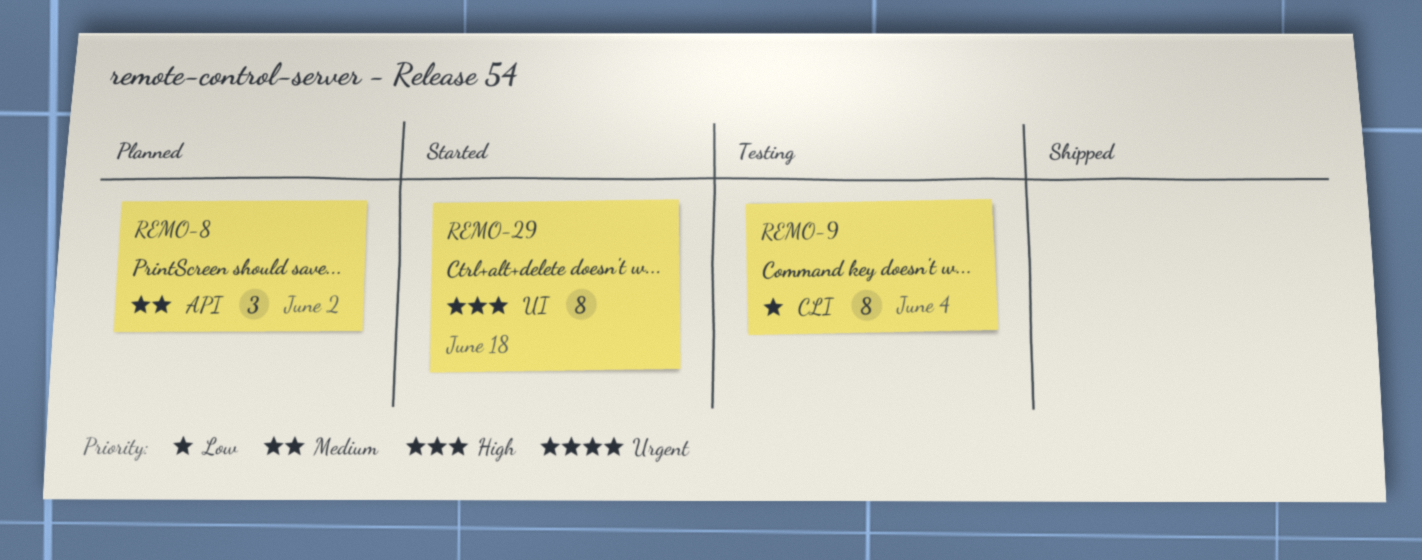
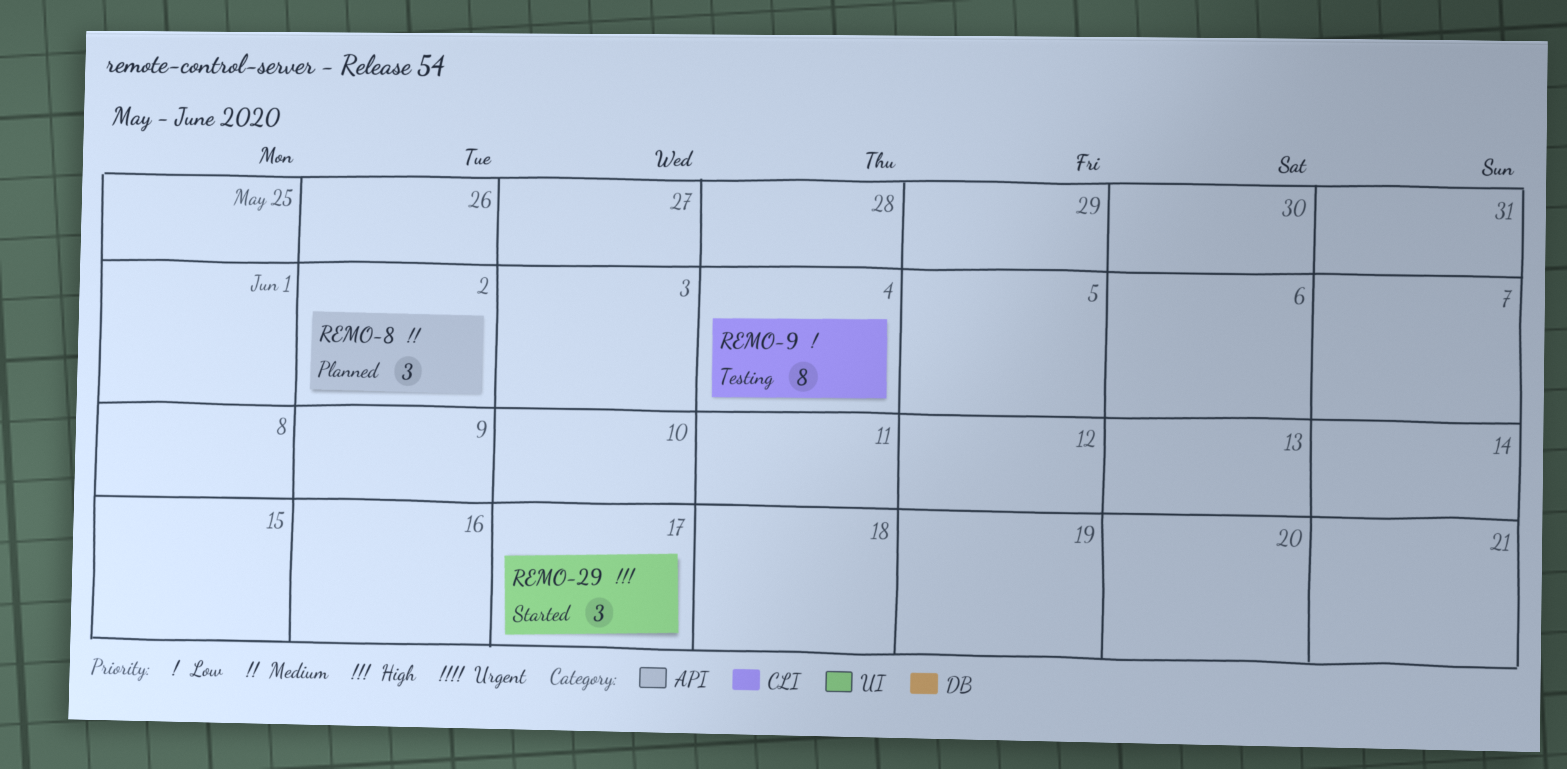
REMO-29, estimate: 8 -> 3
REMO-29, due: Jun 18 -> Jun 17

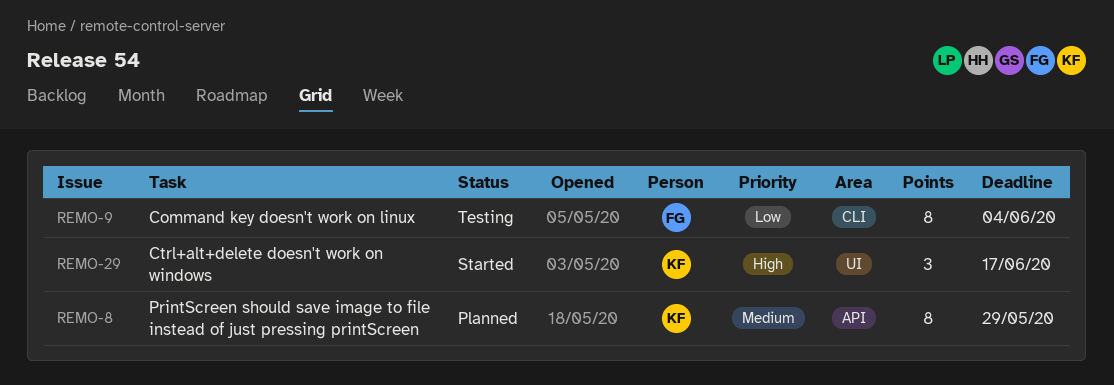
REMO-8, estimate: 3 -> 8
REMO-8, due: Jun 2 -> May 29

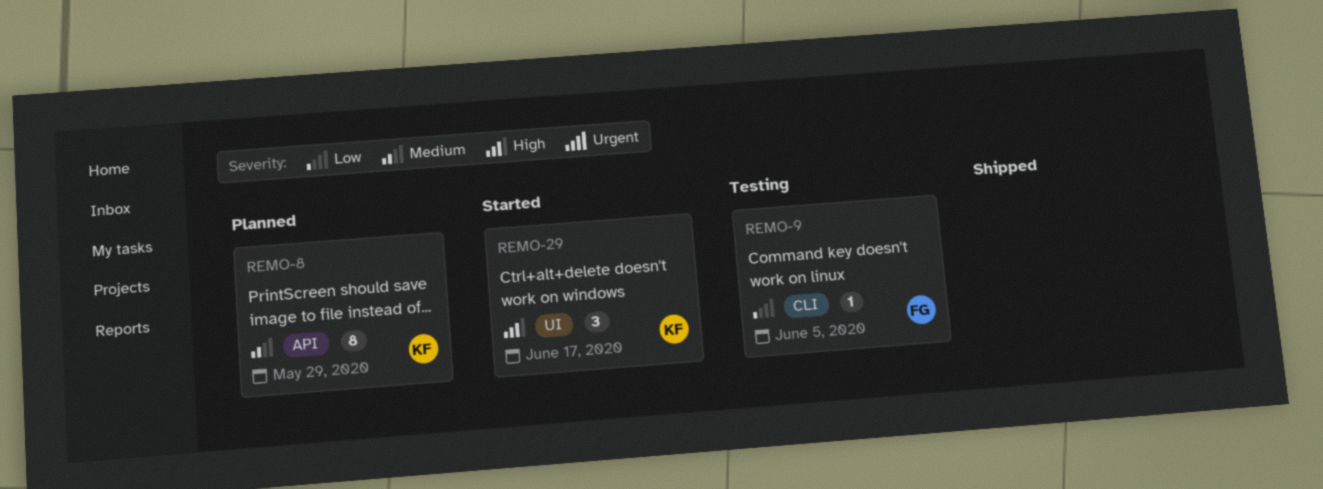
REMO-9, estimate: 8 -> 1
REMO-9, due: Jun 4 -> Jun 5

